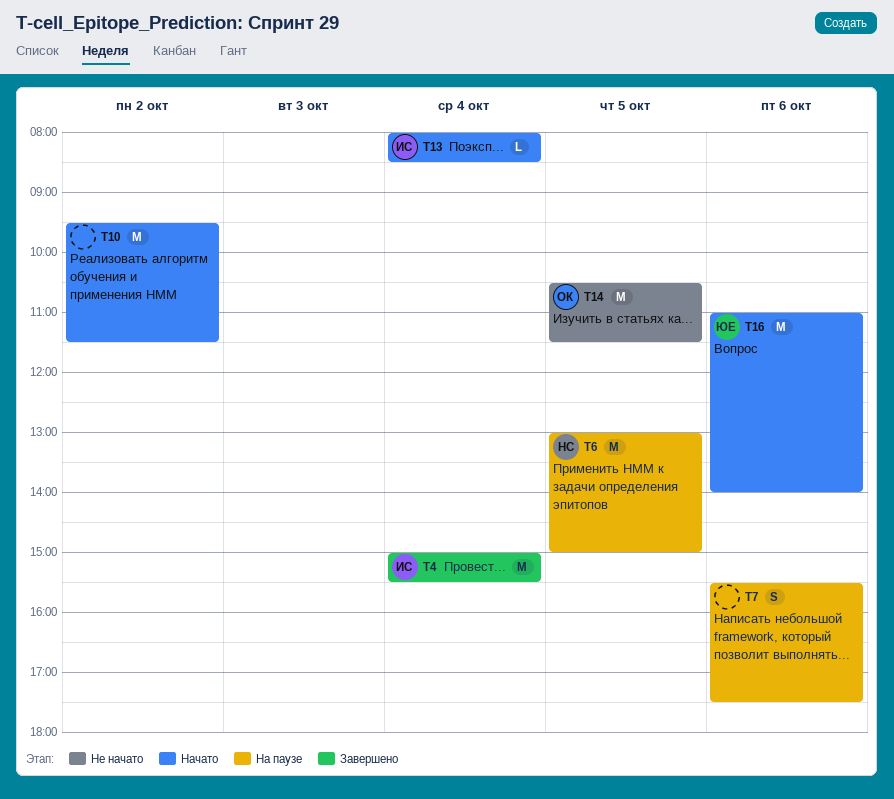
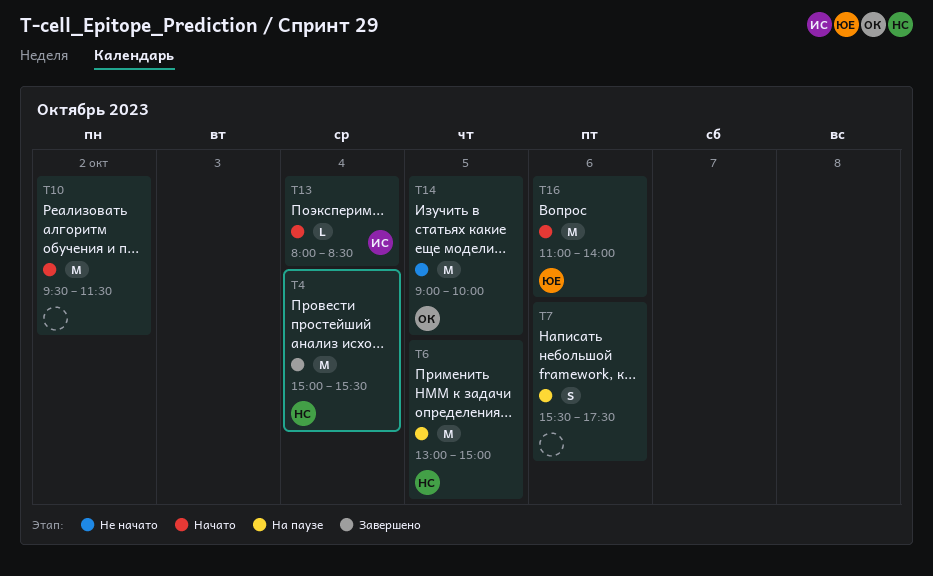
T4, owner: ИС -> НС
T14, begins: 10:30 -> 09:00
T14, ends: 11:30 -> 10:00

